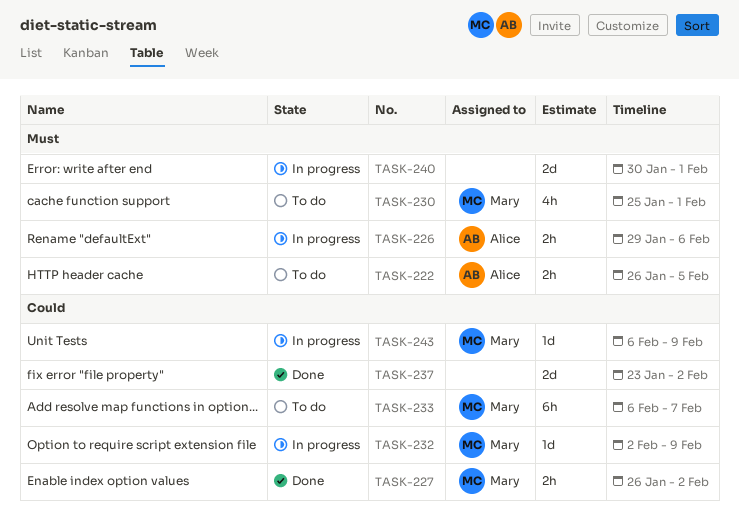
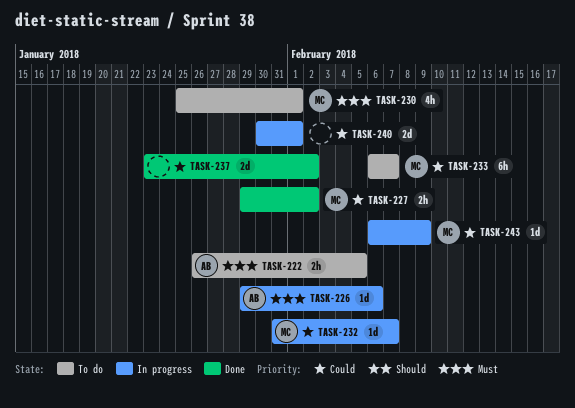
TASK-226, estimate: 2h -> 1d
TASK-227, start: Jan 26 -> Jan 29
TASK-232, start: Feb 2 -> Jan 31
TASK-232, due: Feb 9 -> Feb 7
TASK-240, priority: Must -> Could

